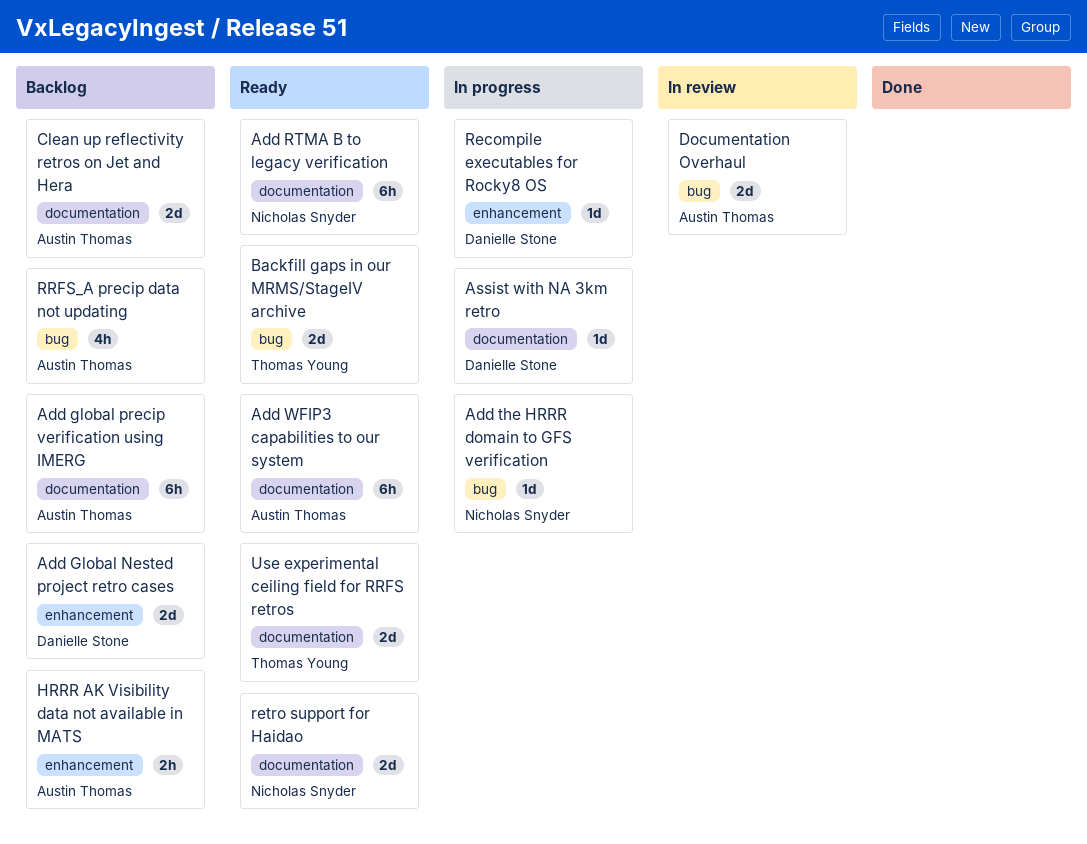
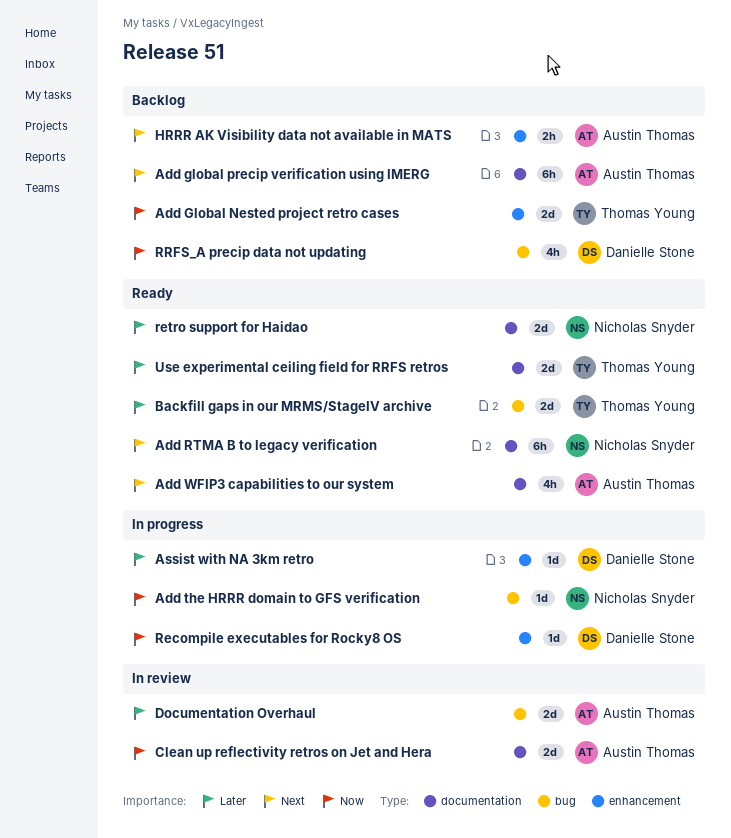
Add Global Nested project retro cases, owner: Danielle Stone -> Thomas Young
Add WFIP3 capabilities to our system, estimate: 6h -> 4h
Assist with NA 3km retro, label: documentation -> enhancement
Clean up reflectivity retros on Jet and Hera, status: Backlog -> In review
RRFS_A precip data not updating, owner: Austin Thomas -> Danielle Stone

